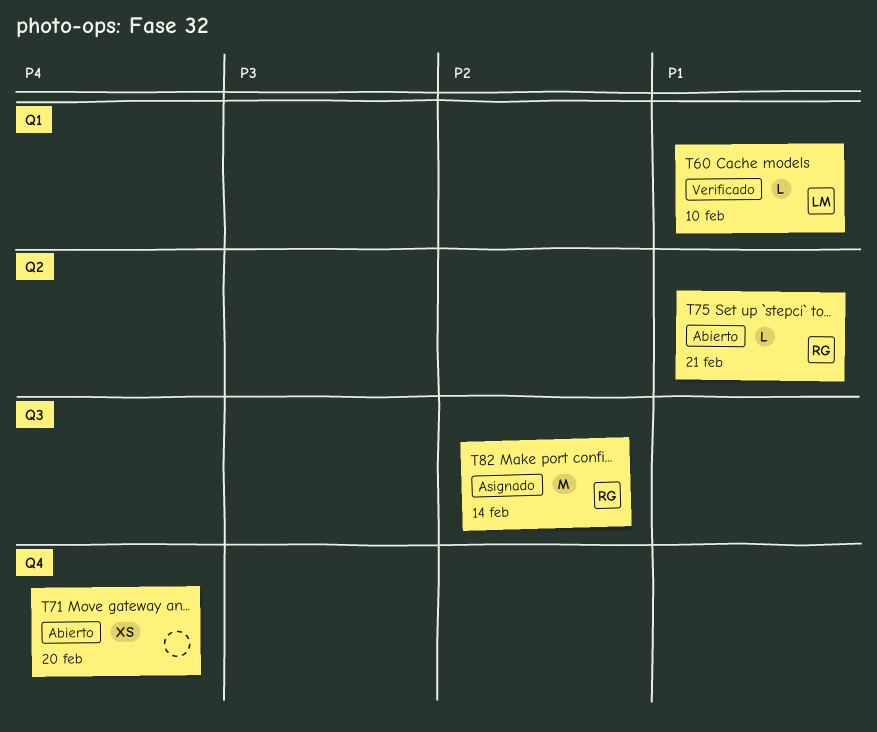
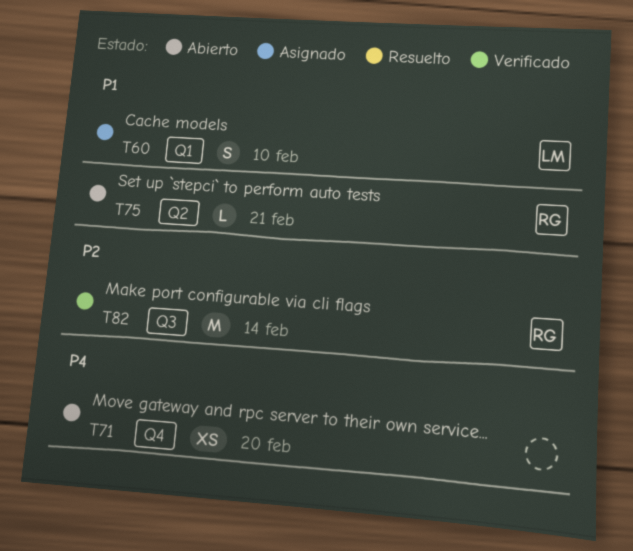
T60, status: Verificado -> Asignado
T60, estimate: L -> S
T82, status: Asignado -> Verificado

